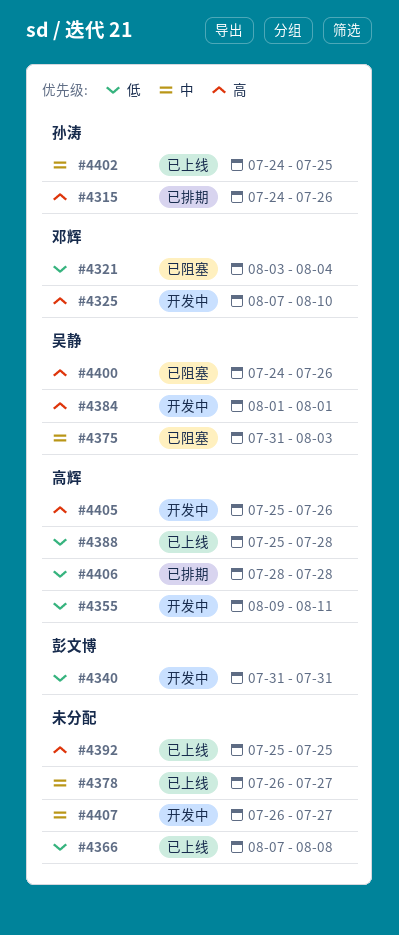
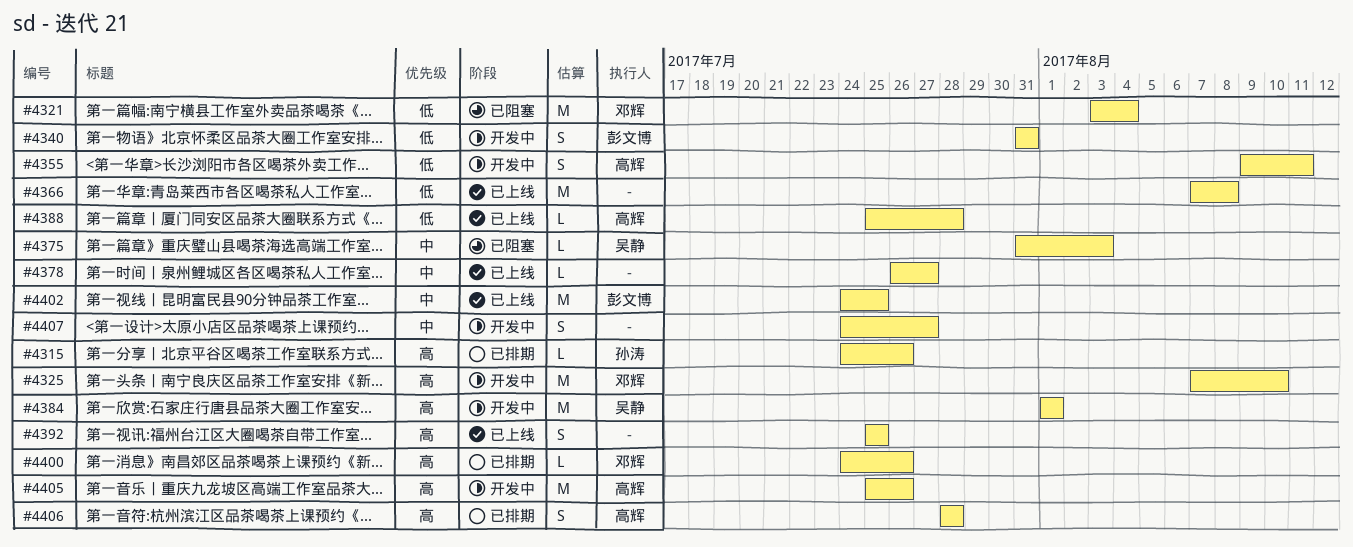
#4400, status: 已阻塞 -> 已排期
#4400, owner: 吴静 -> 邓辉
#4402, owner: 孙涛 -> 彭文博
#4406, priority: 低 -> 高
#4407, start: Jul 26 -> Jul 24

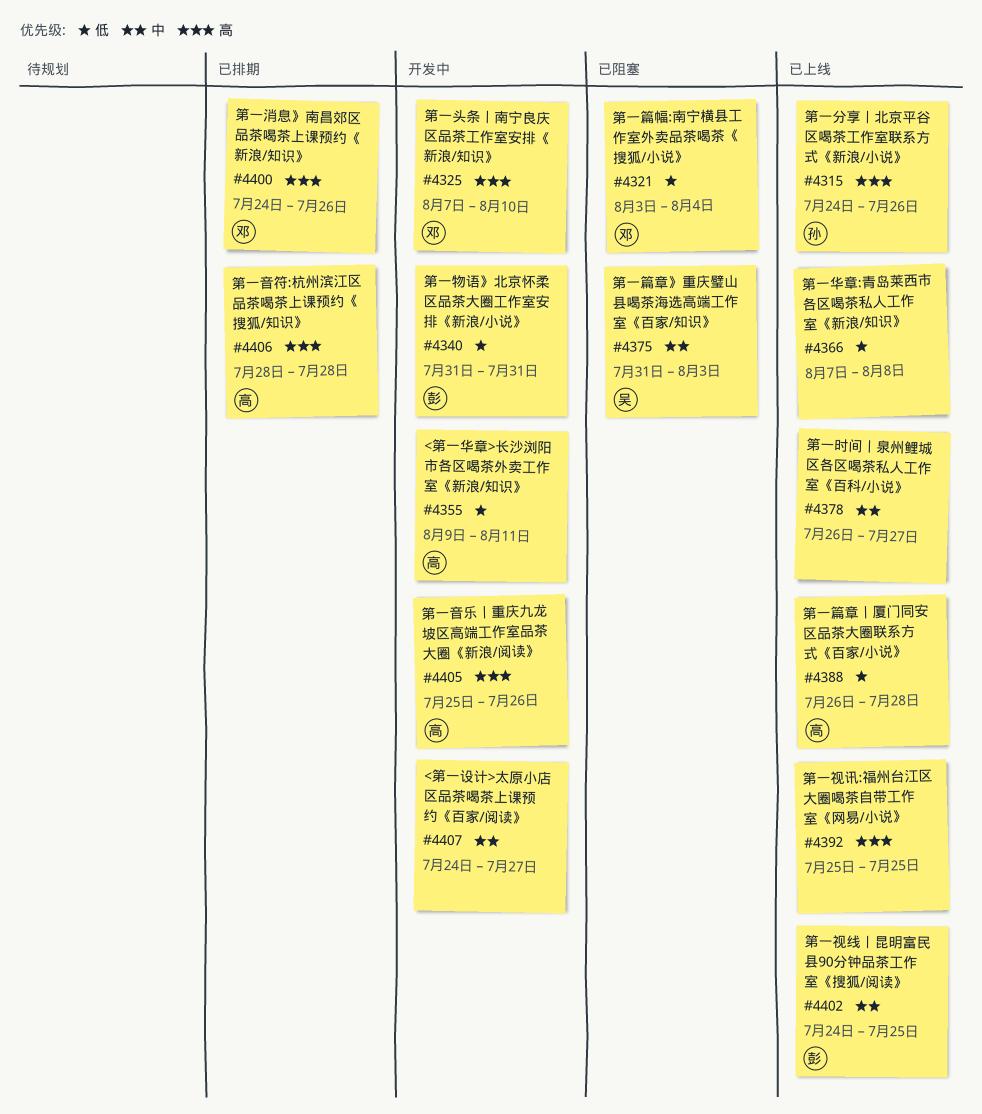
#4315, status: 已排期 -> 已上线
#4384: present -> none
#4388, start: Jul 25 -> Jul 26

